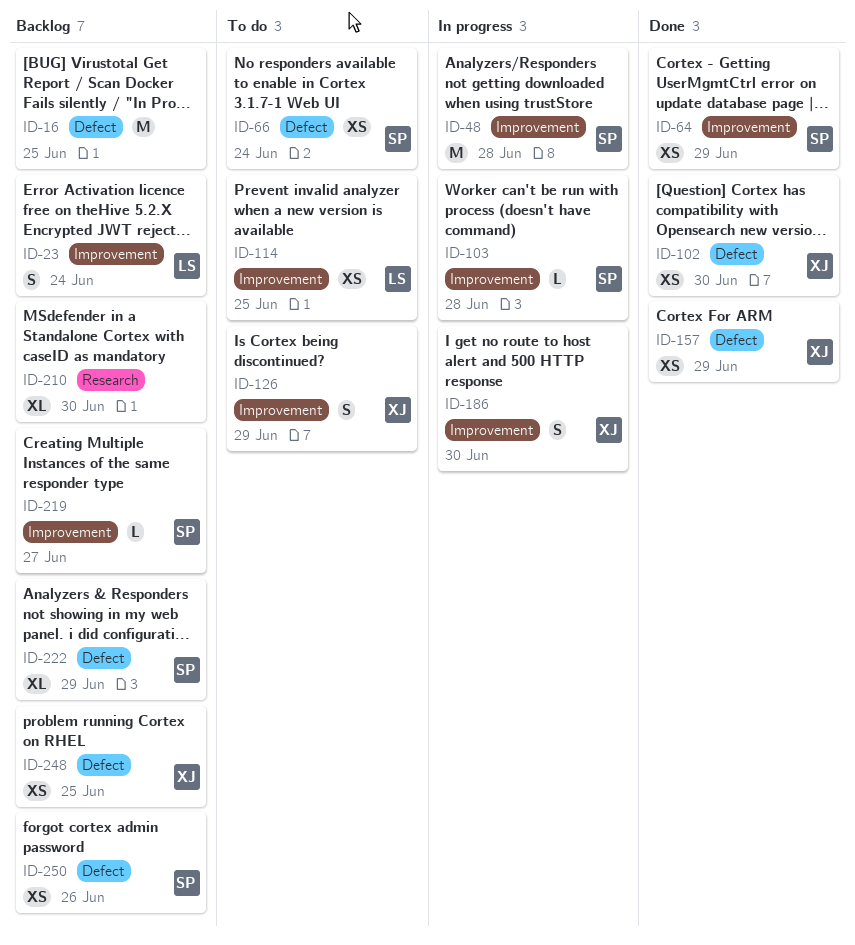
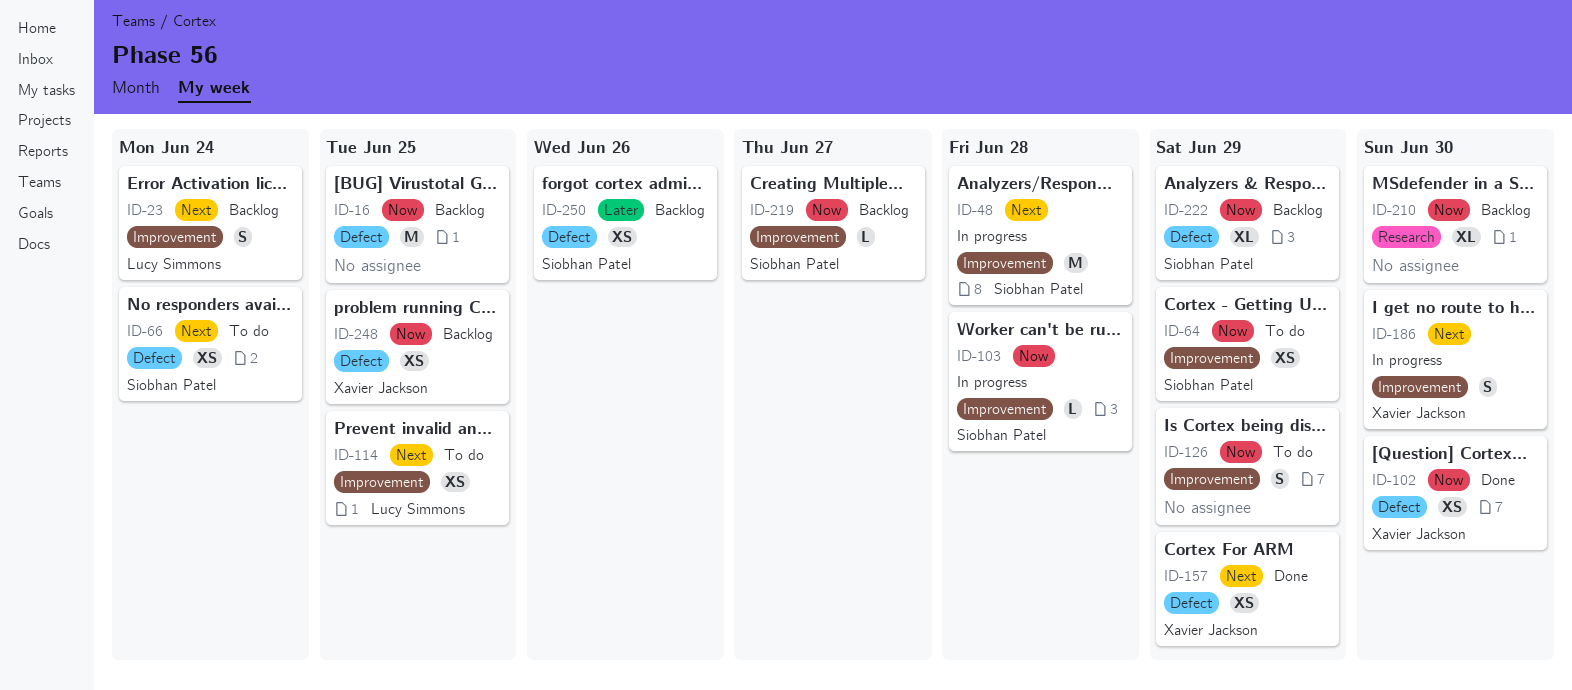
ID-64, status: Done -> To do
ID-126, owner: Xavier Jackson -> none

